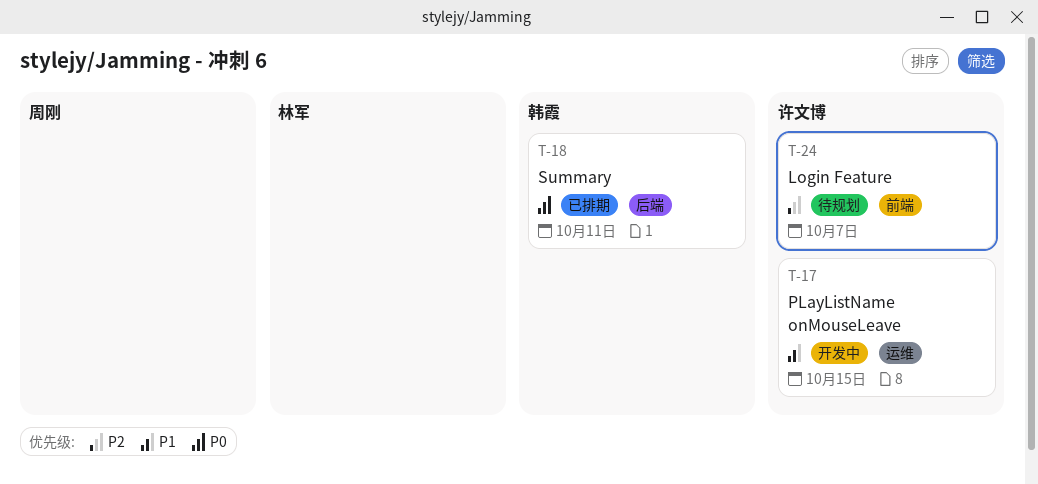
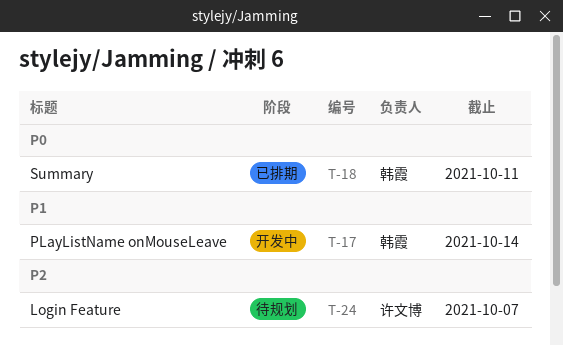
T-17, owner: 许文博 -> 韩霞
T-17, due: Oct 15 -> Oct 14

